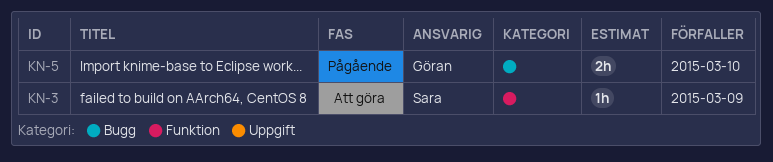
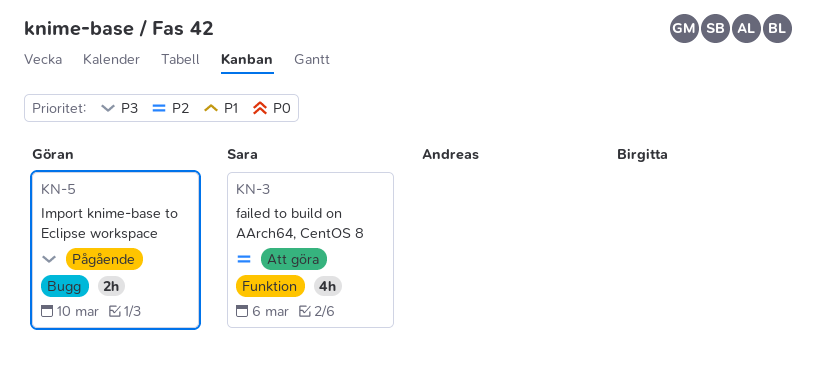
KN-3, estimate: 1h -> 4h
KN-3, due: Mar 9 -> Mar 6

